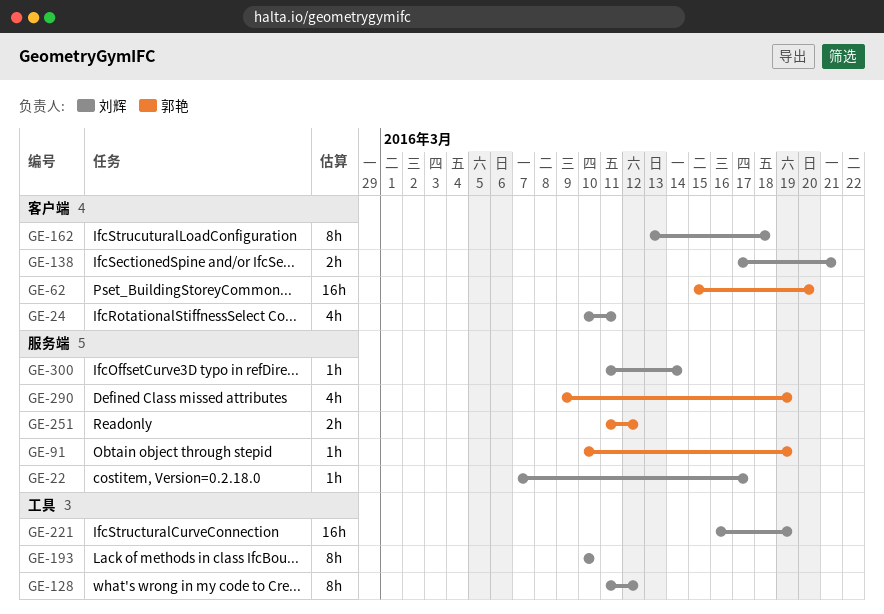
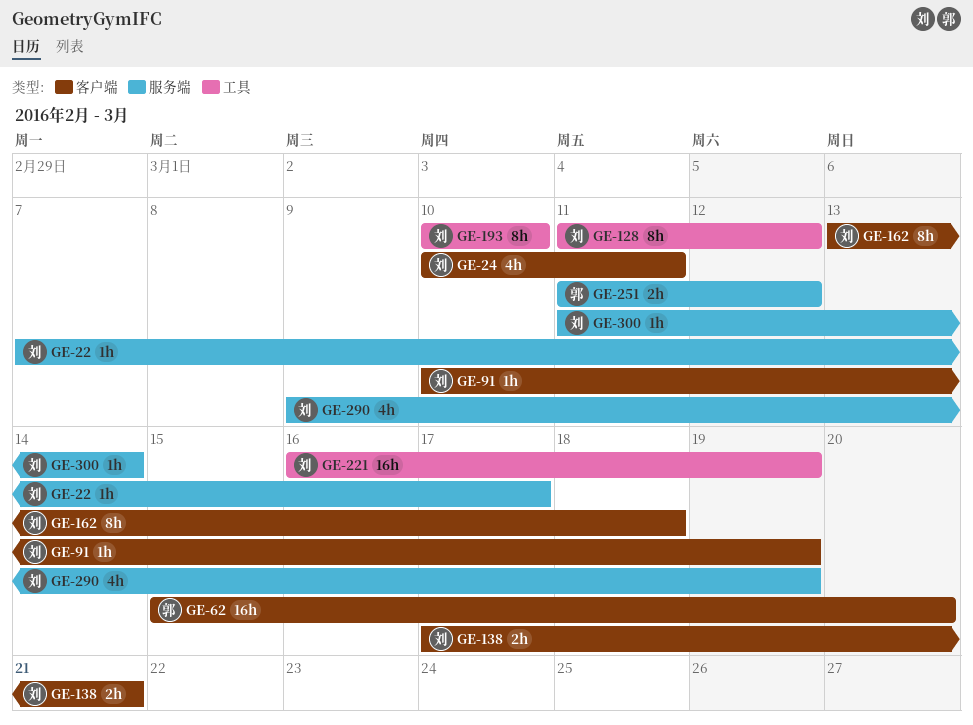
GE-91, owner: 郭艳 -> 刘辉
GE-91, label: 服务端 -> 客户端
GE-290, owner: 郭艳 -> 刘辉

